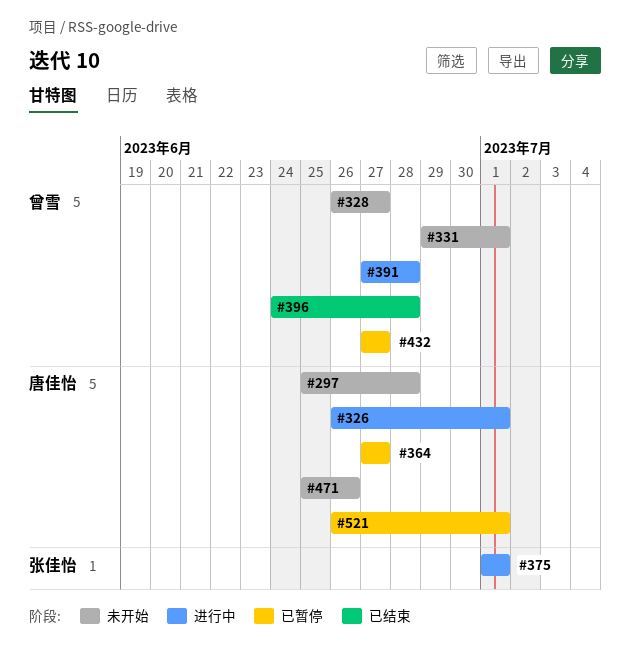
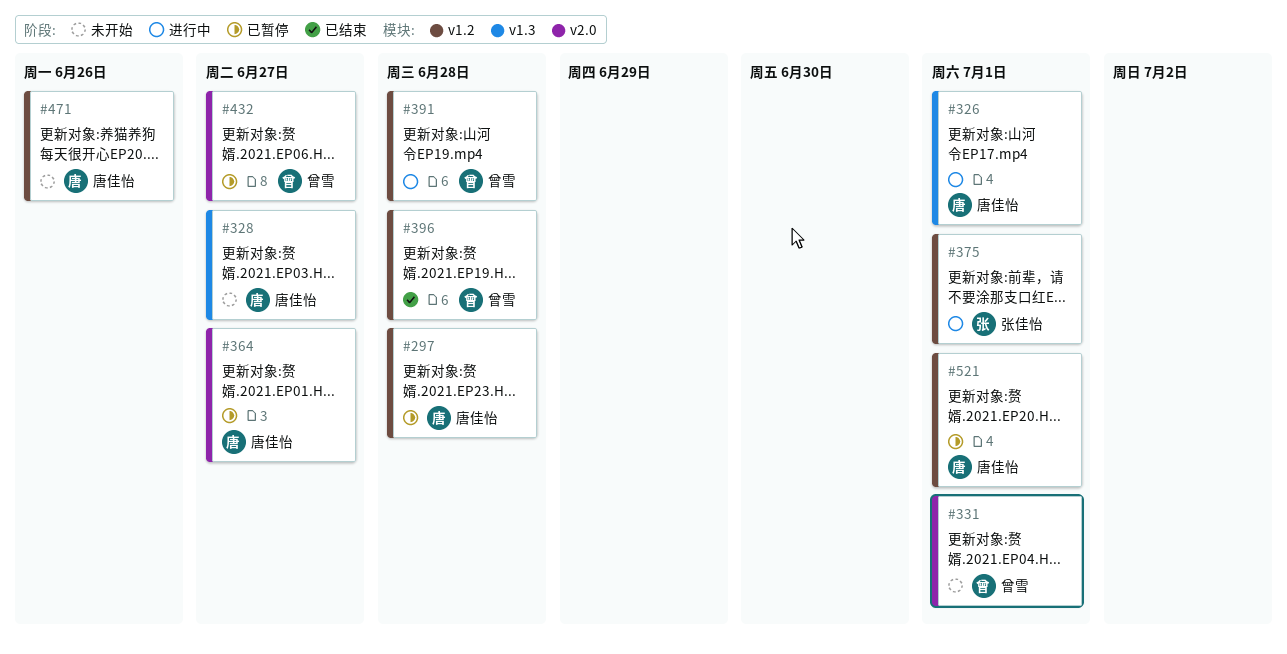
#297, status: 未开始 -> 已暂停
#328, owner: 曾雪 -> 唐佳怡

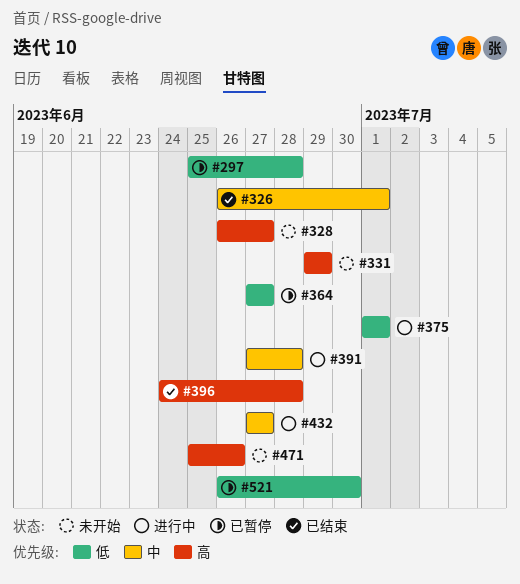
#326, status: 进行中 -> 已结束
#331, due: Jul 1 -> Jun 29
#432, status: 已暂停 -> 进行中
#521, due: Jul 1 -> Jun 30

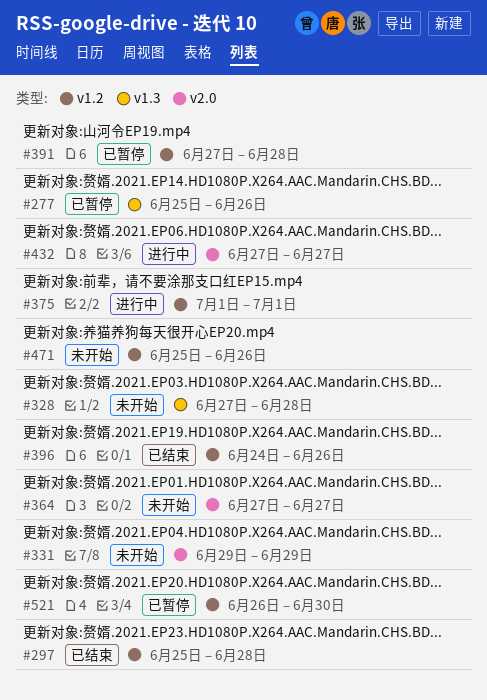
#277: none -> present
#297, status: 已暂停 -> 已结束
#326: present -> none
#328, start: Jun 26 -> Jun 27
#328, due: Jun 27 -> Jun 28
#364, status: 已暂停 -> 未开始
#391, status: 进行中 -> 已暂停
#396, due: Jun 28 -> Jun 26

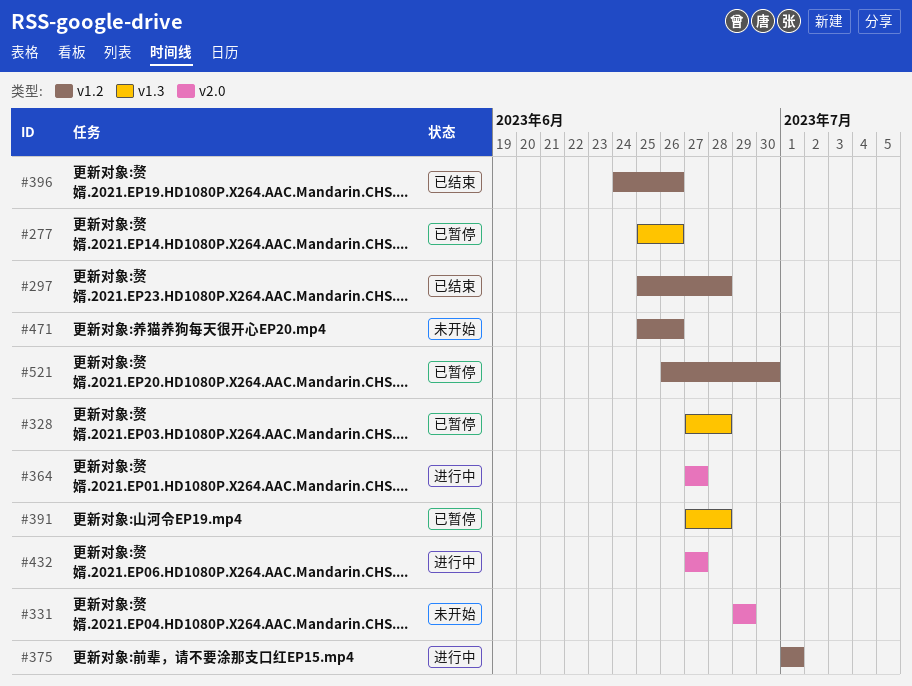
#328, status: 未开始 -> 已暂停
#364, status: 未开始 -> 进行中
#391, label: v1.2 -> v1.3

